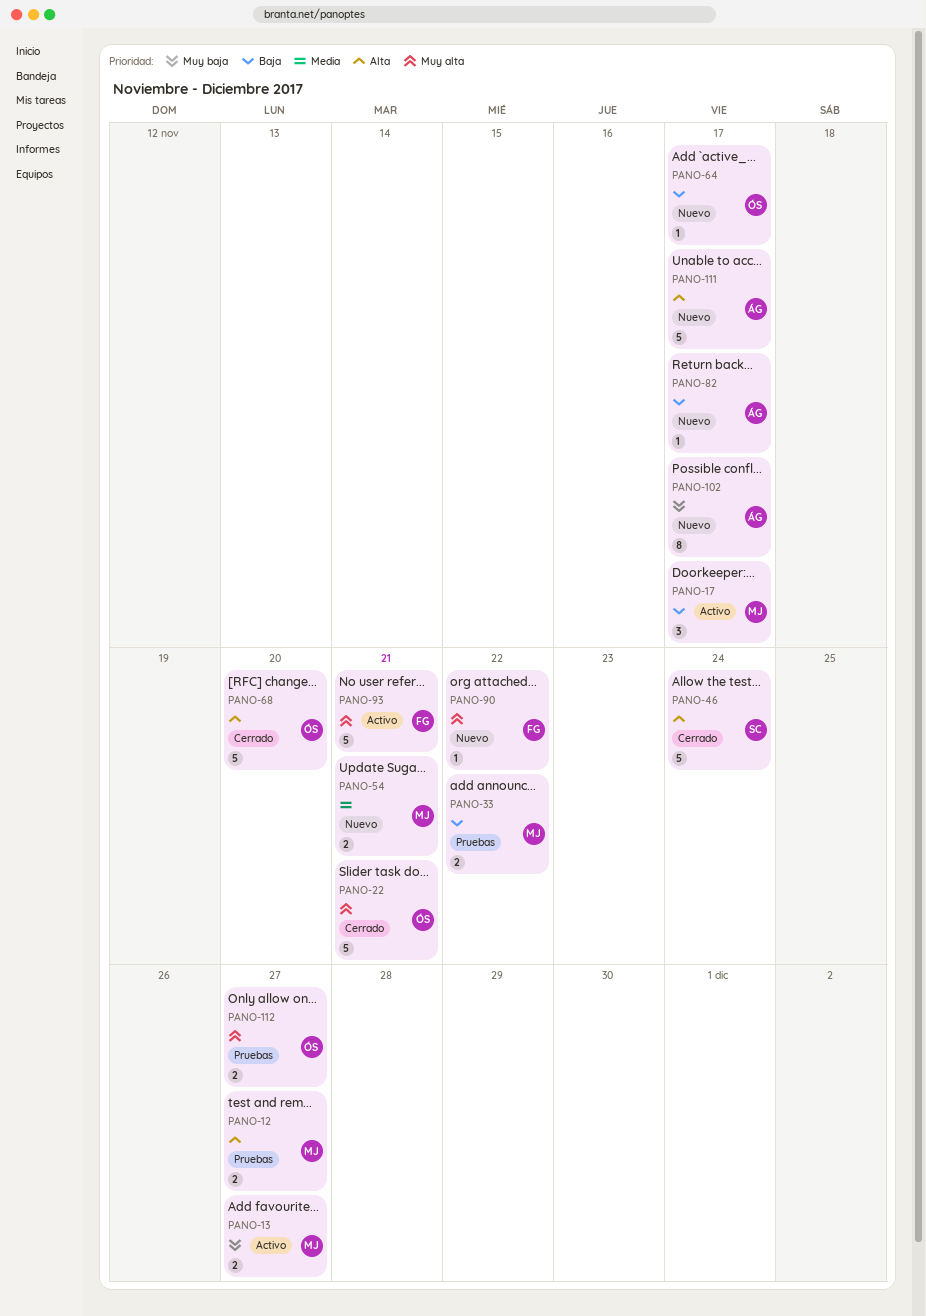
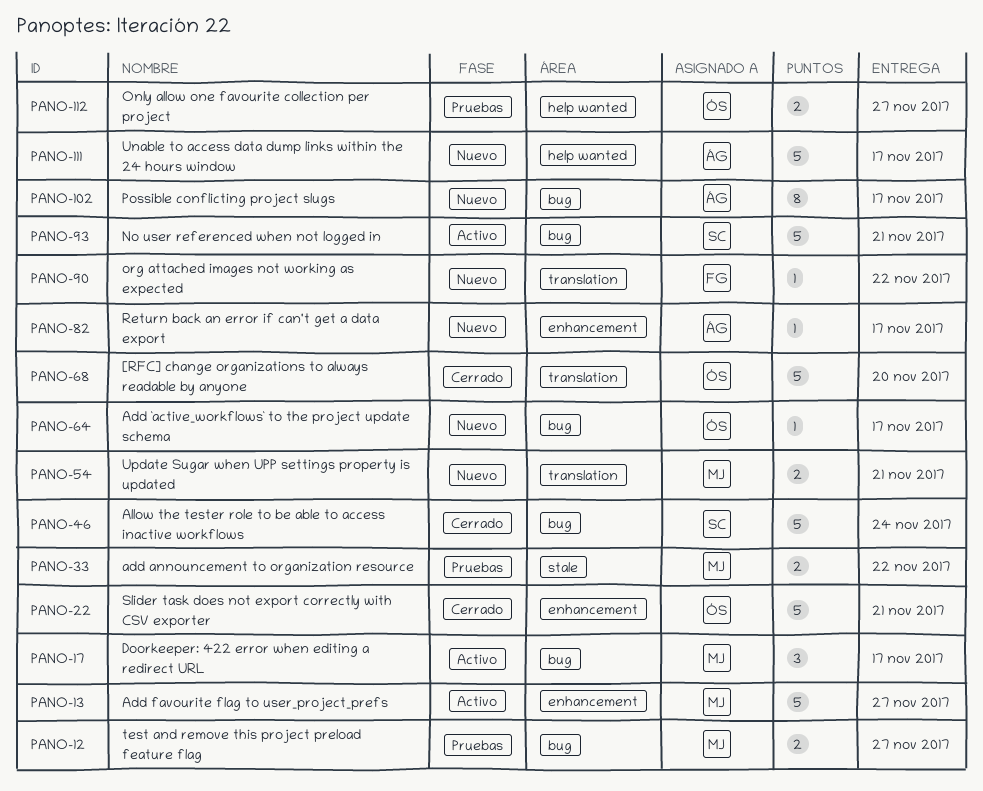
PANO-13, estimate: 2 -> 5
PANO-93, owner: FG -> SC

